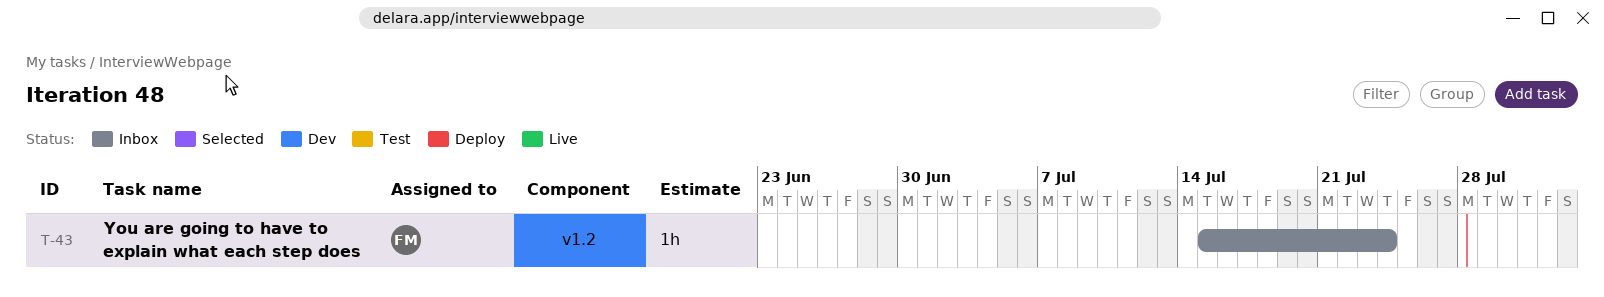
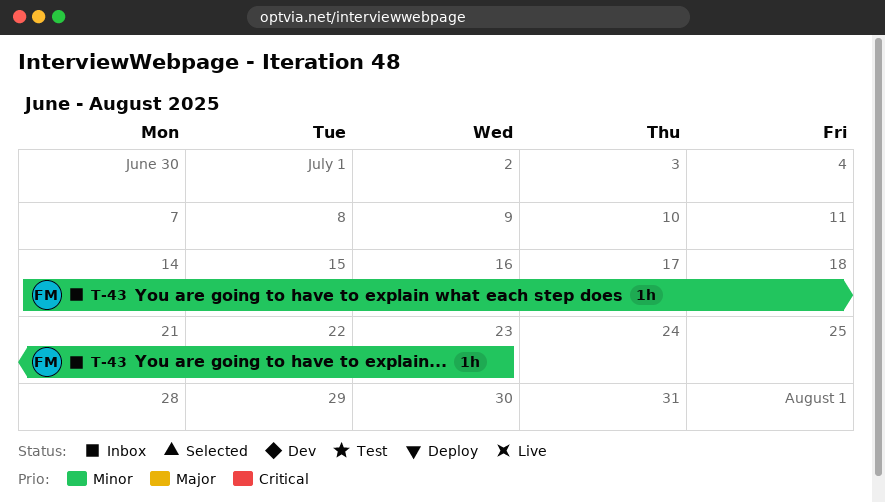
T-43, start: Jul 15 -> Jul 14
T-43, due: Jul 24 -> Jul 23

